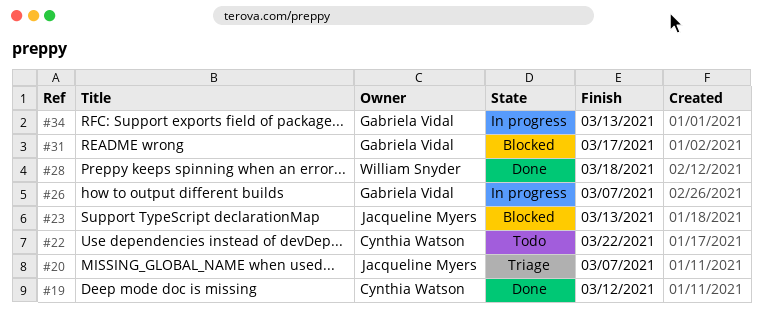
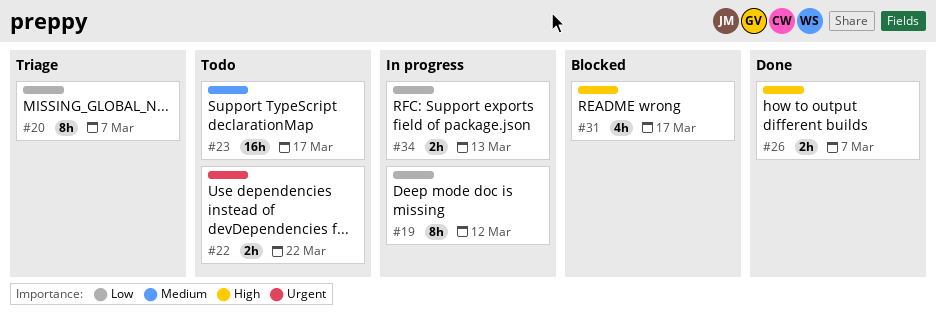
#19, status: Done -> In progress
#23, status: Blocked -> Todo
#23, due: Mar 13 -> Mar 17
#26, status: In progress -> Done
#28: present -> none

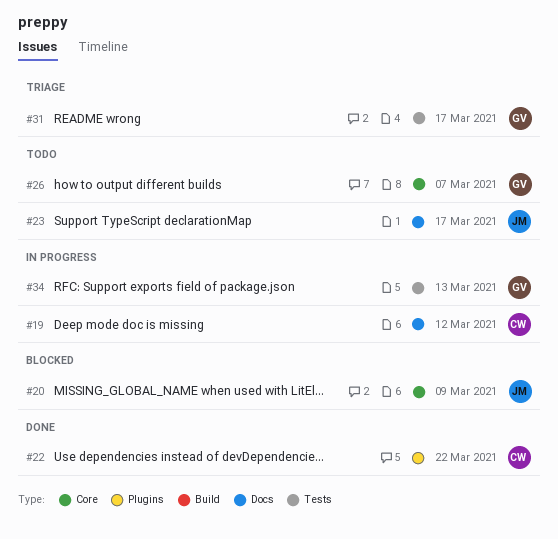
#20, status: Triage -> Blocked
#20, due: Mar 7 -> Mar 9
#22, status: Todo -> Done
#26, status: Done -> Todo
#31, status: Blocked -> Triage

